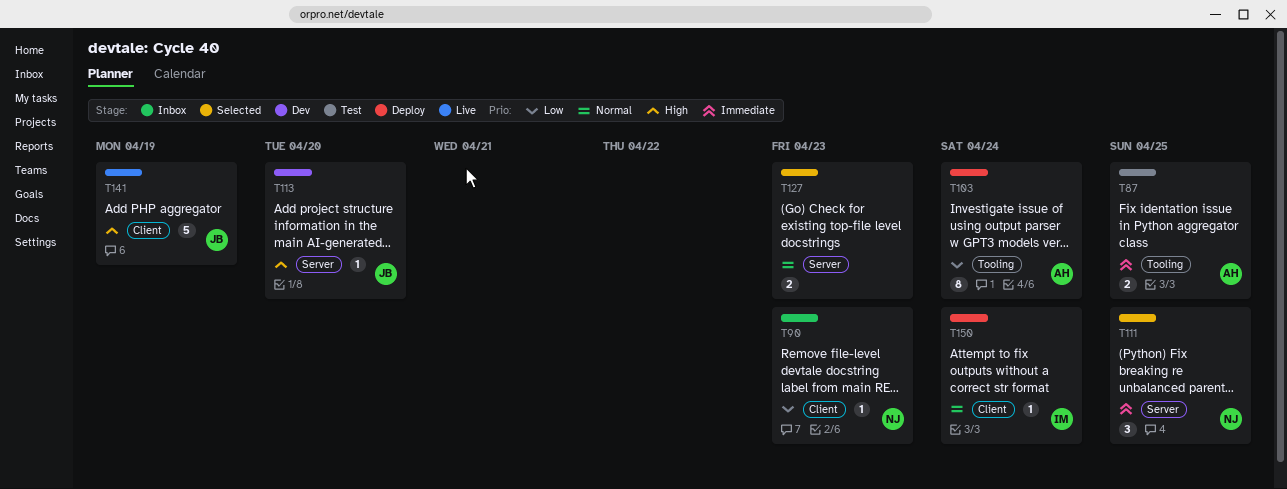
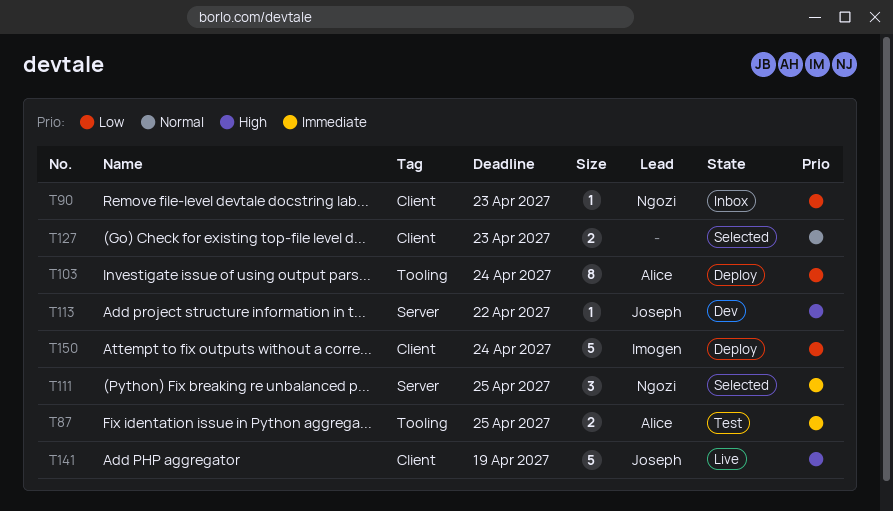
T113, due: Apr 20 -> Apr 22
T127, label: Server -> Client
T150, priority: Normal -> Low
T150, estimate: 1 -> 5

